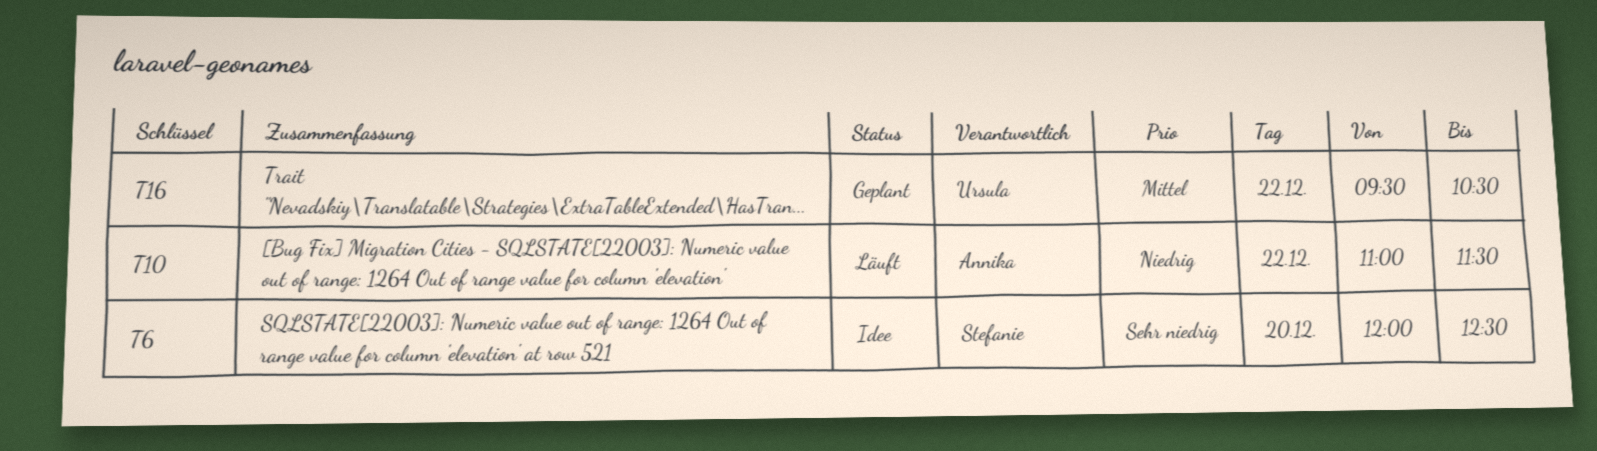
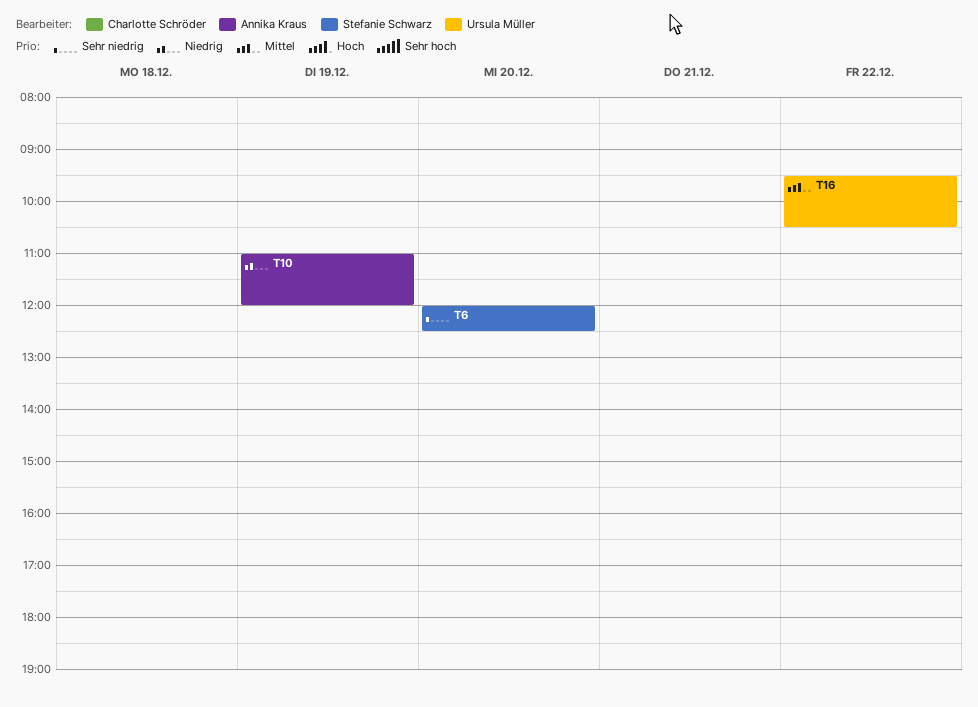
T10, day: Dec 22 -> Dec 19
T10, ends: 11:30 -> 12:00

